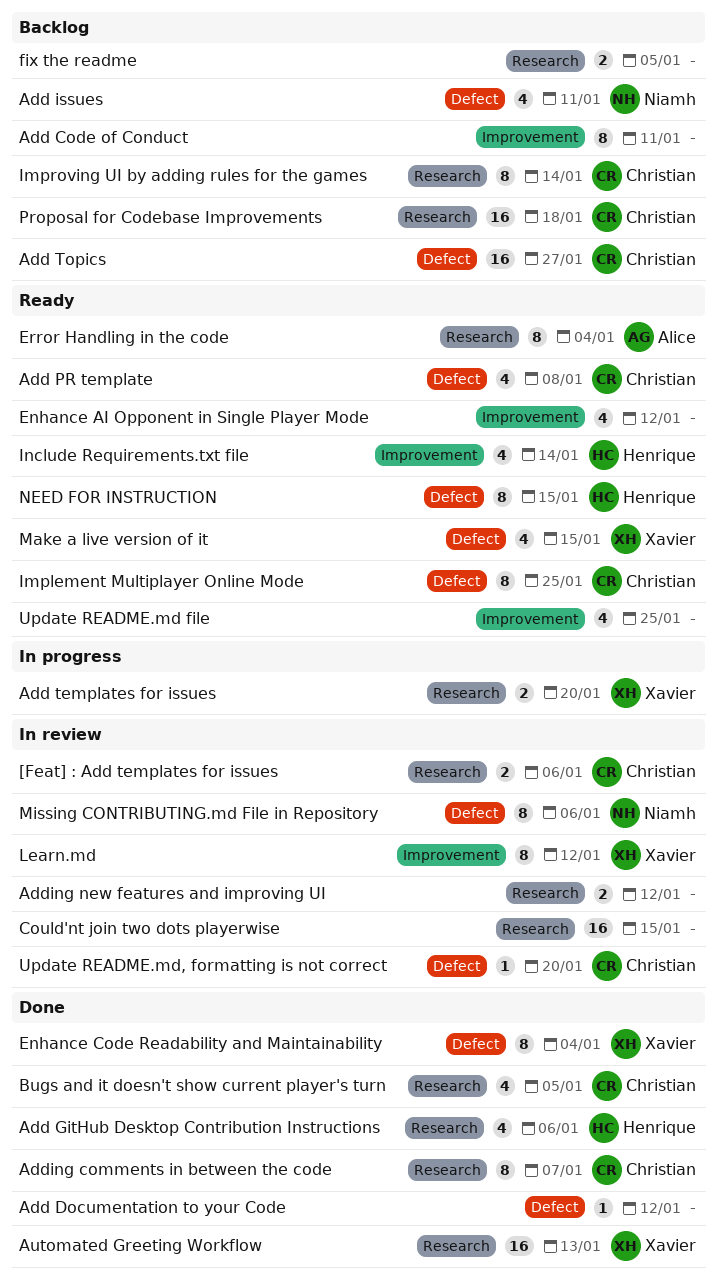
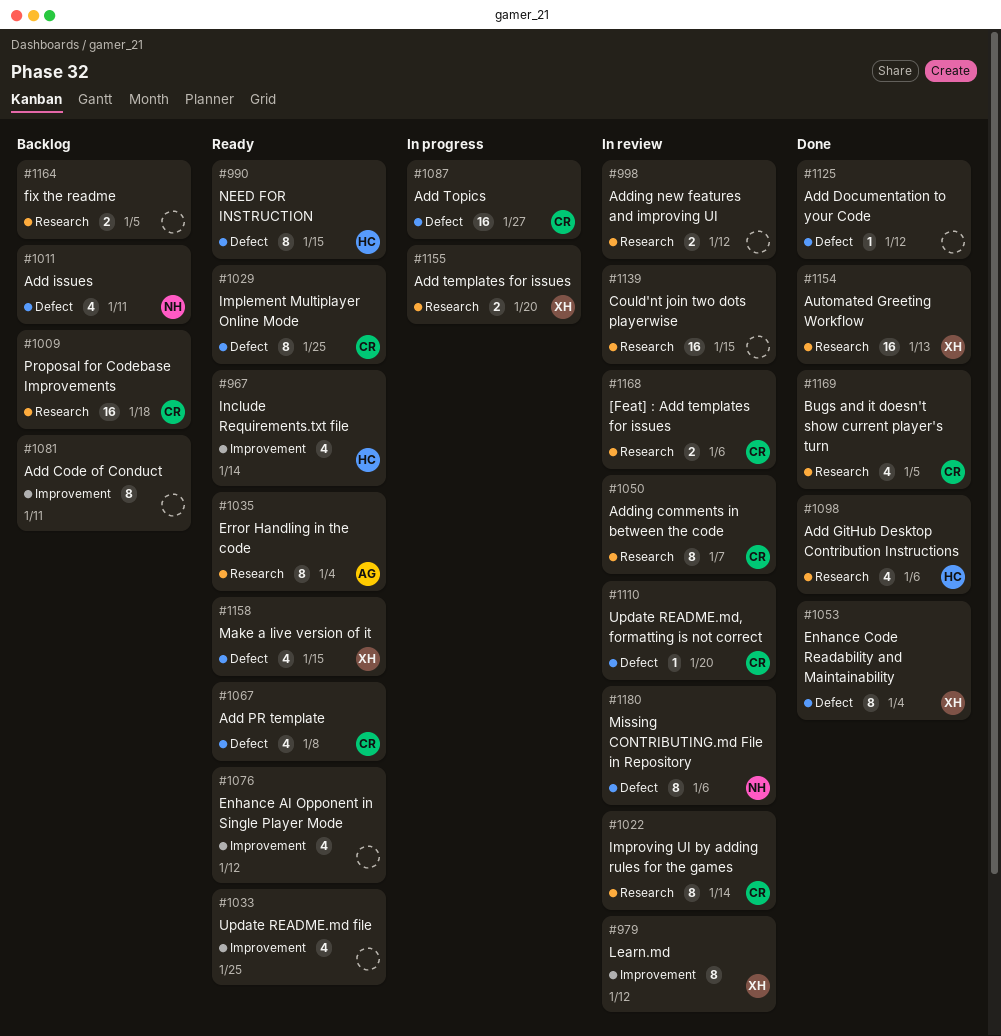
Add Topics, status: Backlog -> In progress
Adding comments in between the code, status: Done -> In review
Improving UI by adding rules for the games, status: Backlog -> In review

